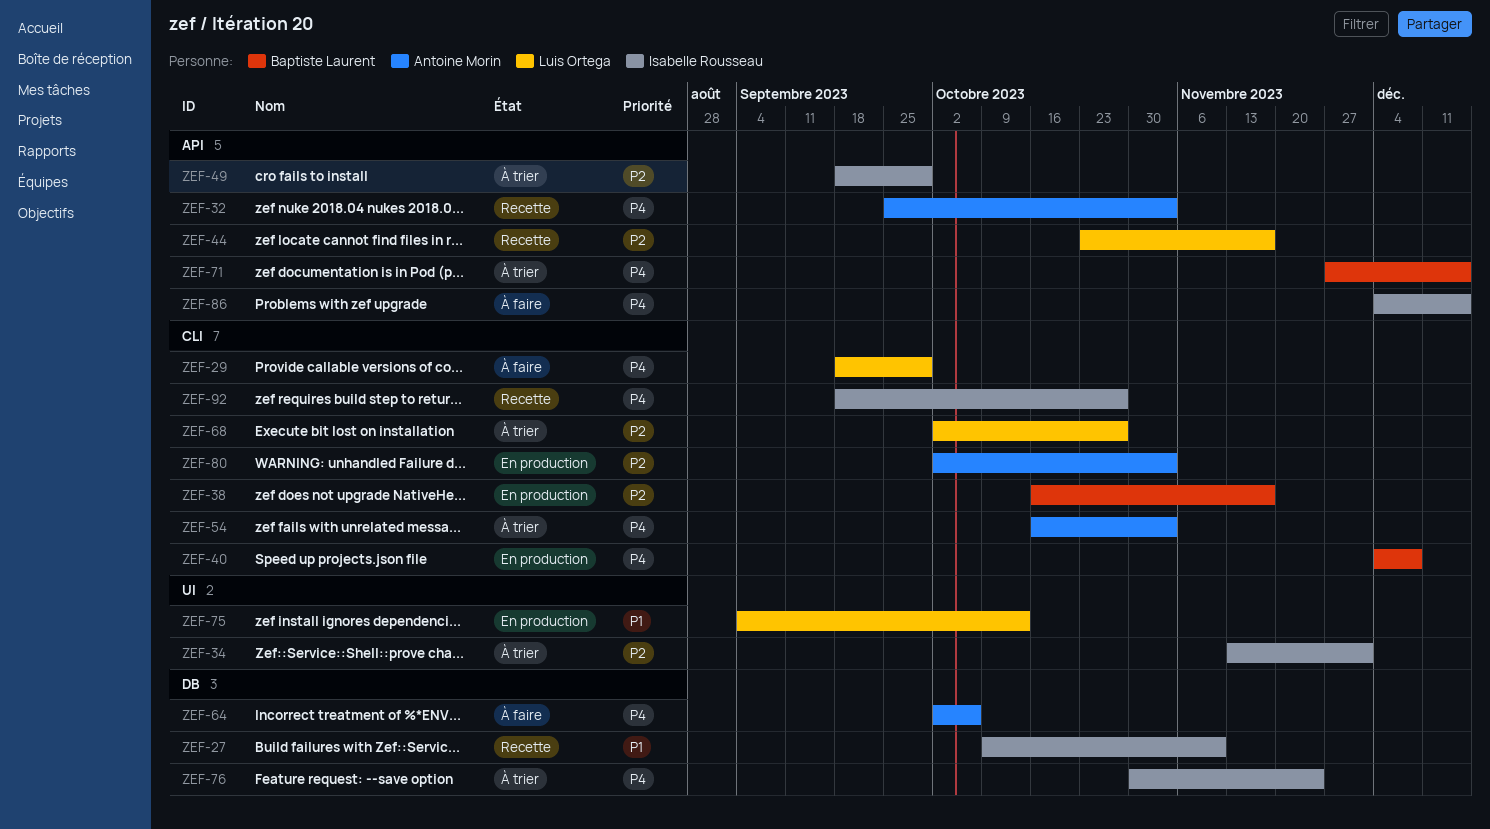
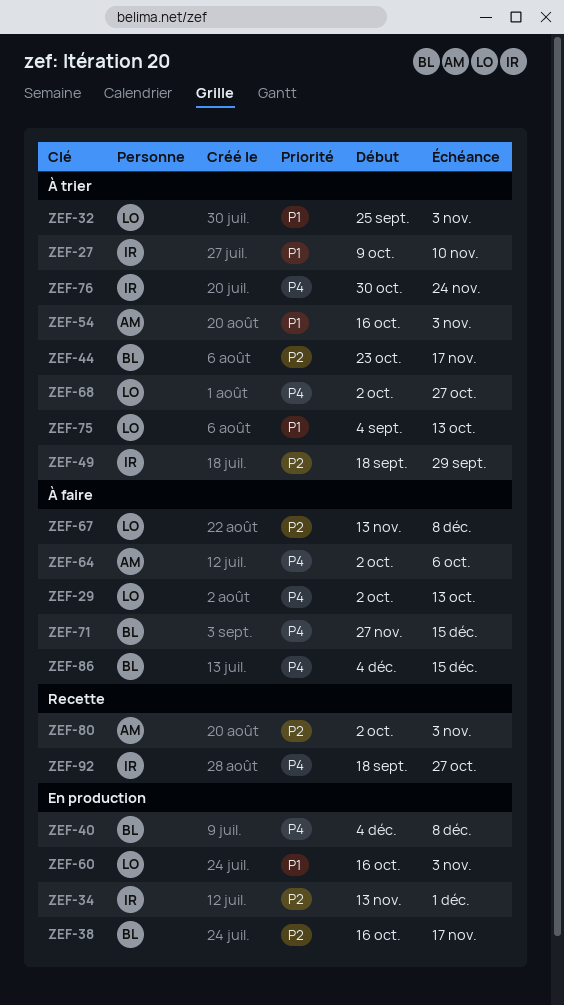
ZEF-27, status: Recette -> À trier
ZEF-29, start: Sep 18 -> Oct 2
ZEF-29, due: Sep 29 -> Oct 13
ZEF-32, status: Recette -> À trier
ZEF-32, owner: Antoine Morin -> Luis Ortega
ZEF-32, priority: P4 -> P1
ZEF-34, status: À trier -> En production
ZEF-44, status: Recette -> À trier
ZEF-44, owner: Luis Ortega -> Baptiste Laurent
ZEF-54, priority: P4 -> P1
ZEF-60: none -> present
ZEF-67: none -> present
ZEF-68, priority: P2 -> P4
ZEF-71, status: À trier -> À faire
ZEF-75, status: En production -> À trier
ZEF-80, status: En production -> Recette
ZEF-86, owner: Isabelle Rousseau -> Baptiste Laurent

